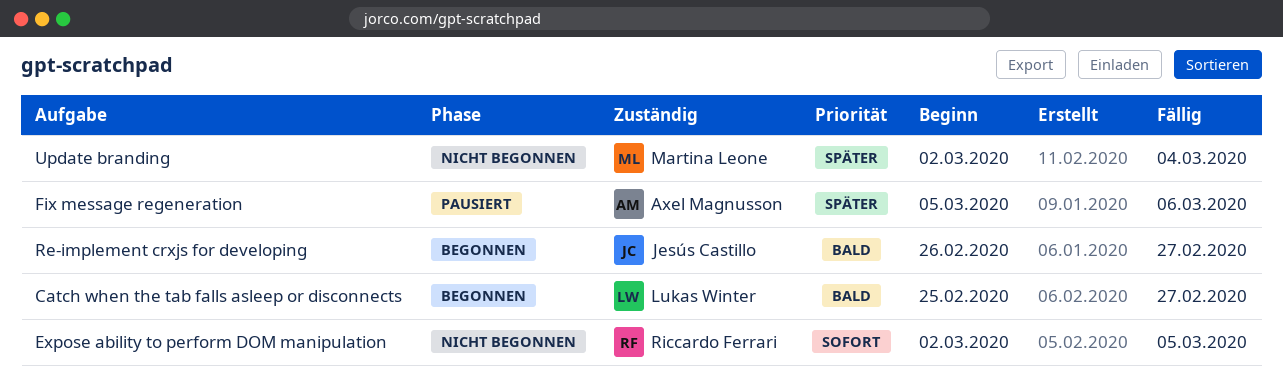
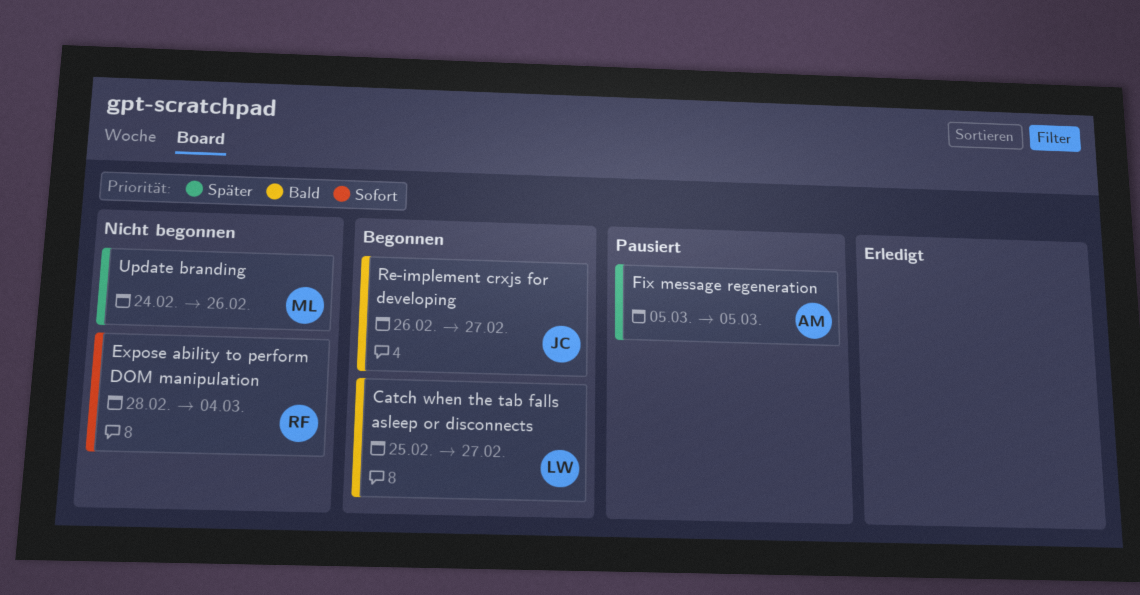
Expose ability to perform DOM manipulation, start: Mar 2 -> Feb 28
Expose ability to perform DOM manipulation, due: Mar 5 -> Mar 4
Fix message regeneration, due: Mar 6 -> Mar 5
Update branding, start: Mar 2 -> Feb 24
Update branding, due: Mar 4 -> Feb 26

